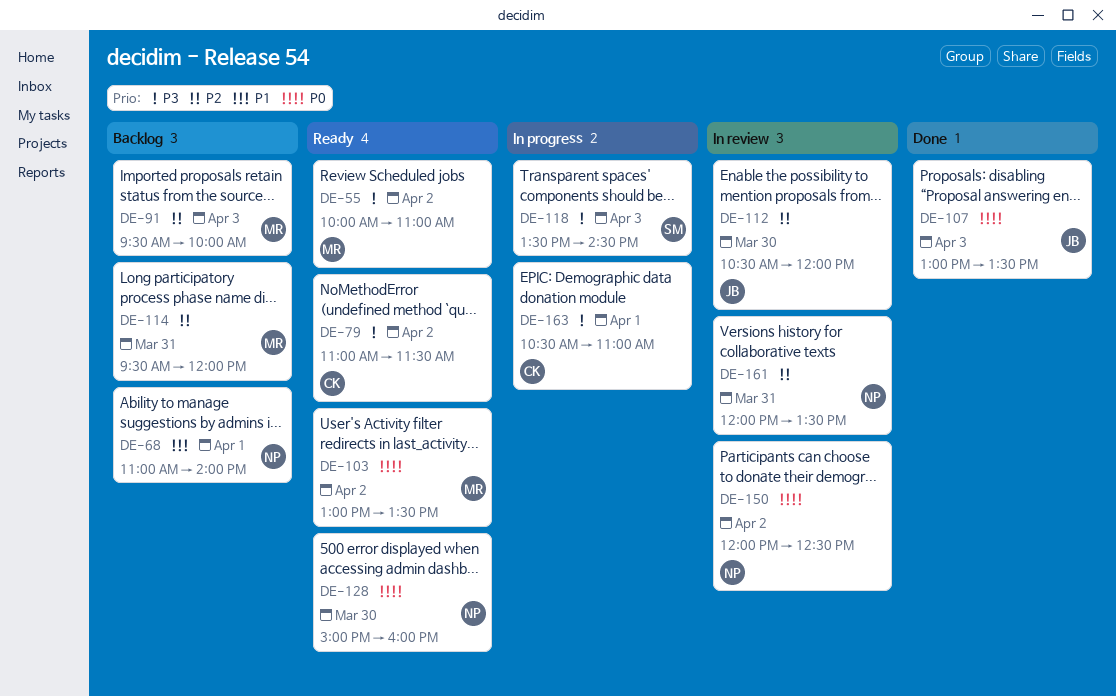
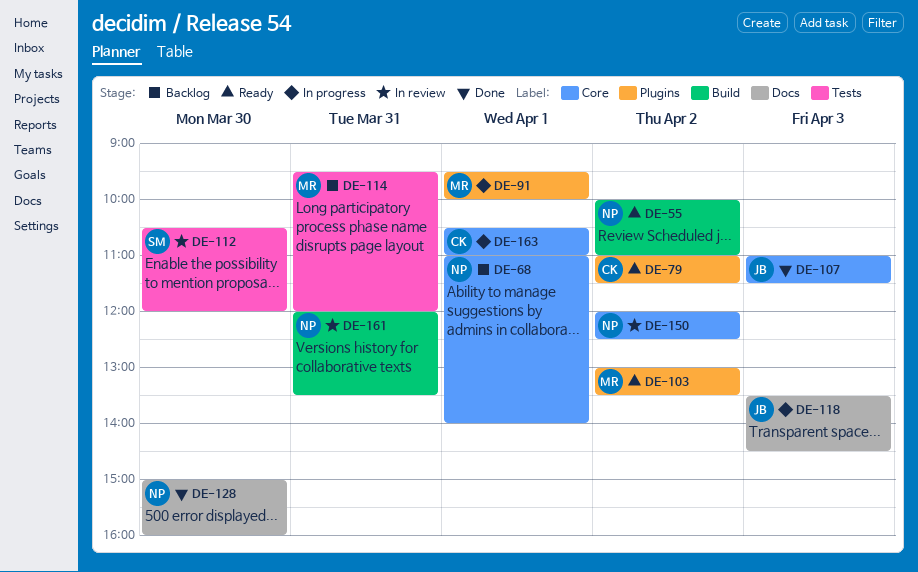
DE-55, owner: MR -> NP
DE-91, status: Backlog -> In progress
DE-91, day: Apr 3 -> Apr 1
DE-107, begins: 13:00 -> 11:00
DE-107, ends: 13:30 -> 11:30
DE-112, owner: JB -> SM
DE-118, owner: SM -> JB
DE-128, status: Ready -> Done

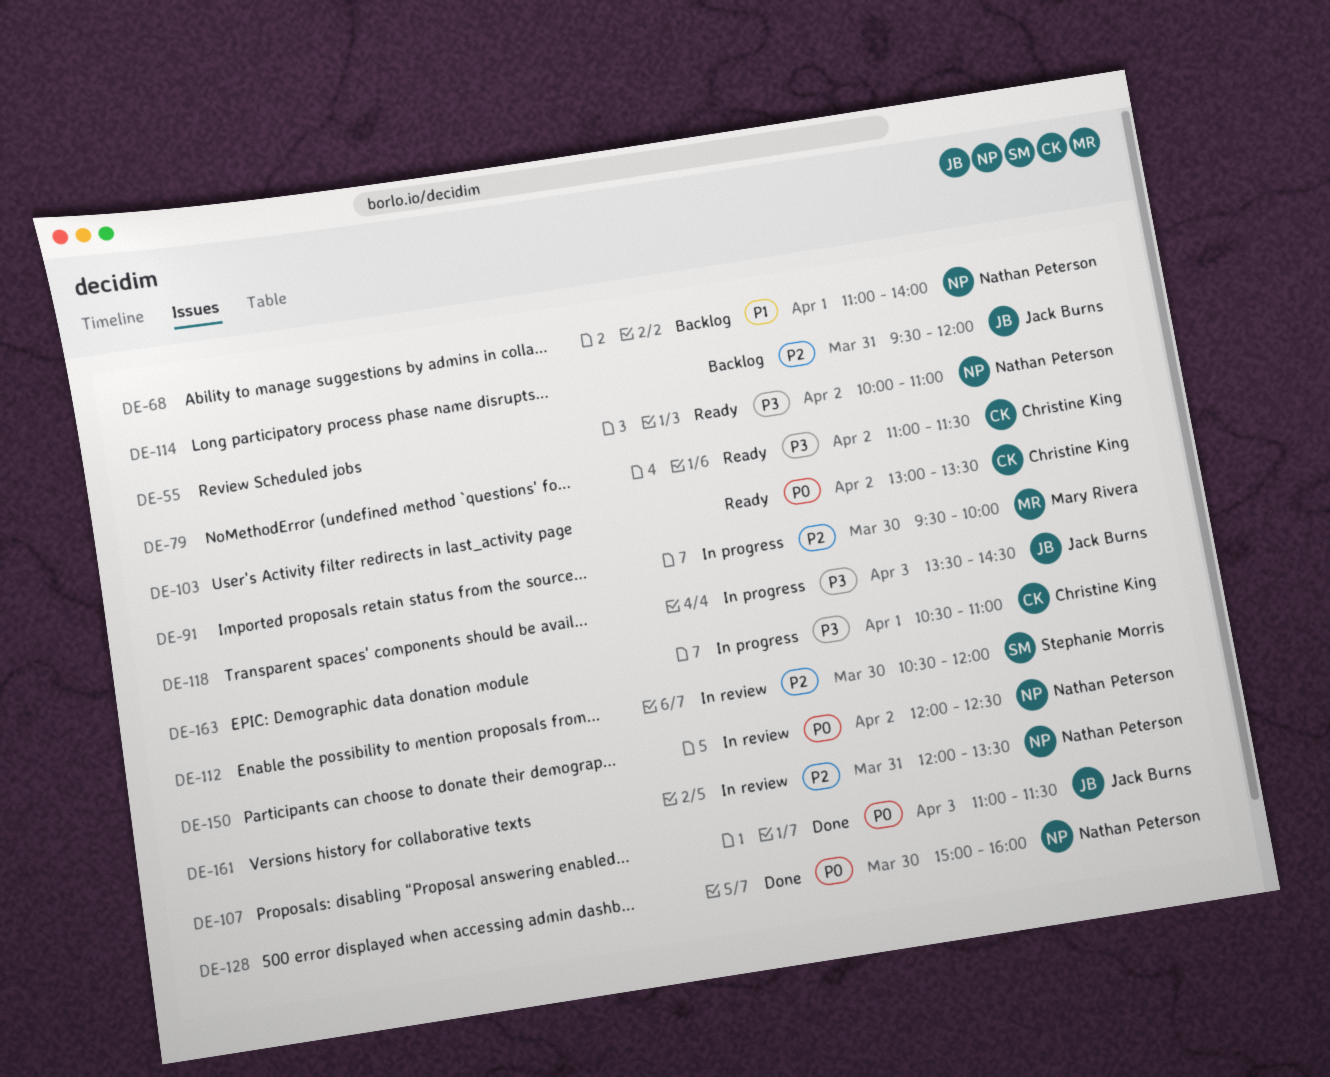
DE-91, day: Apr 1 -> Mar 30
DE-103, owner: Mary Rivera -> Christine King
DE-114, owner: Mary Rivera -> Jack Burns

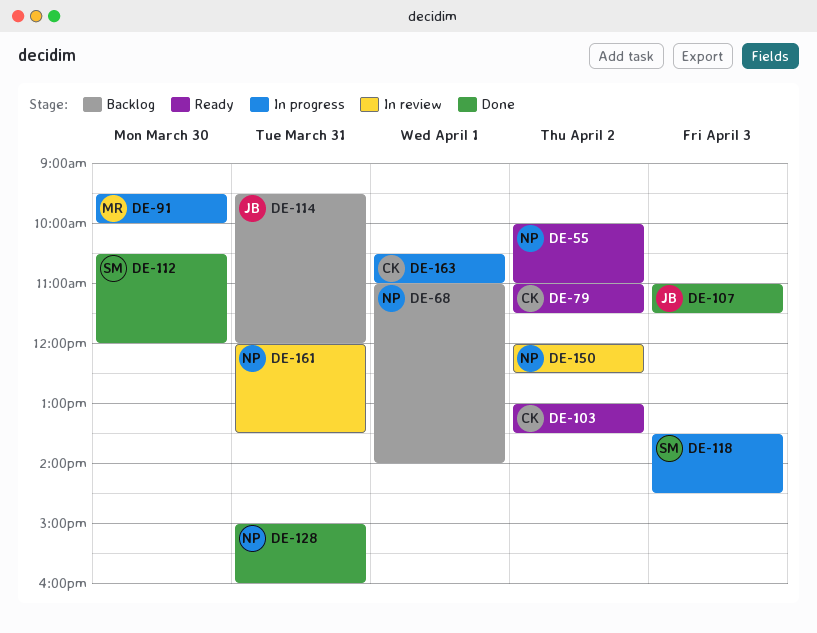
DE-112, status: In review -> Done
DE-118, owner: Jack Burns -> Stephanie Morris
DE-128, day: Mar 30 -> Mar 31

